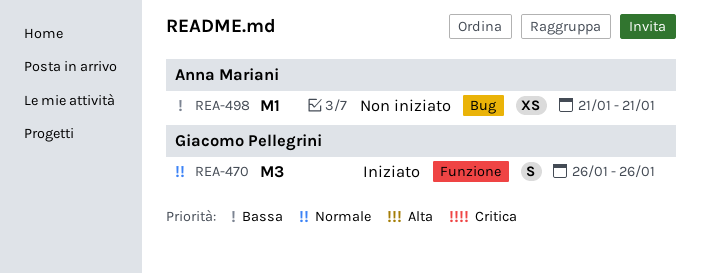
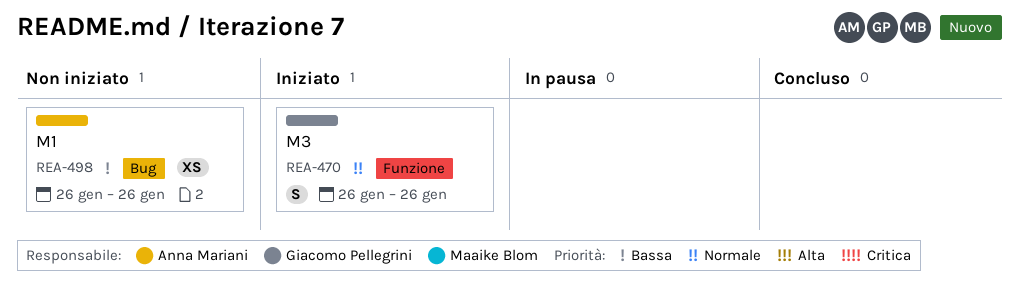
REA-498, start: Jan 21 -> Jan 26
REA-498, due: Jan 21 -> Jan 26

